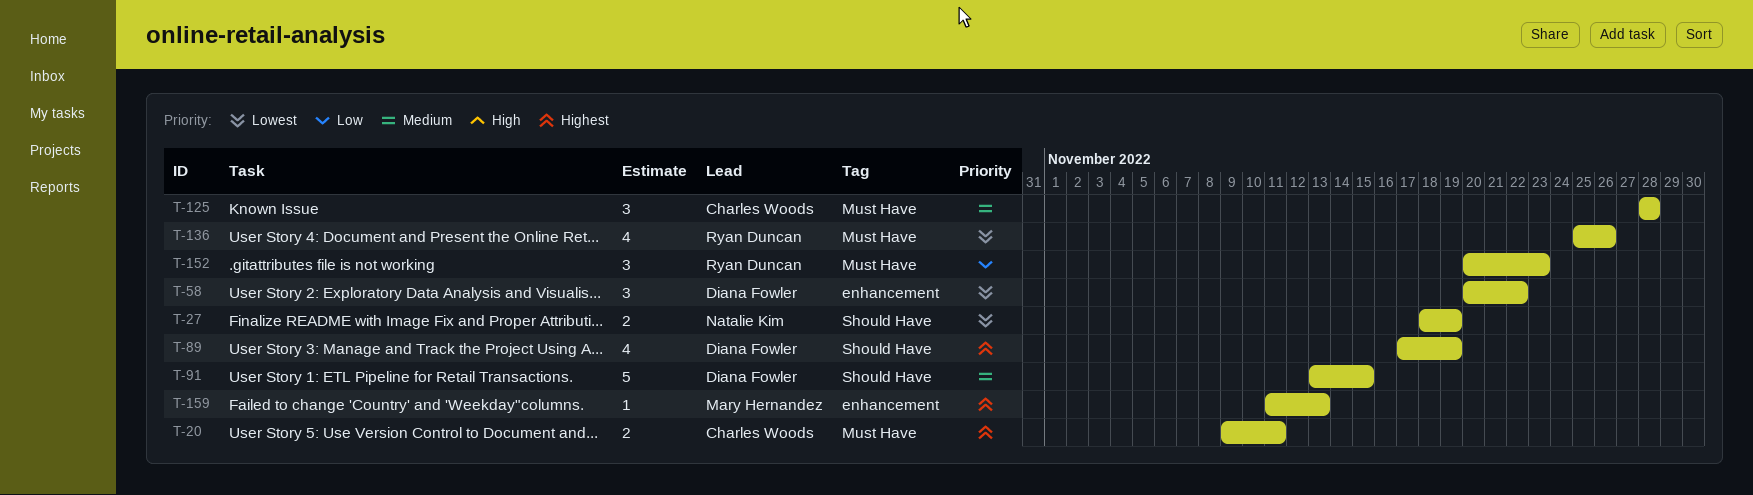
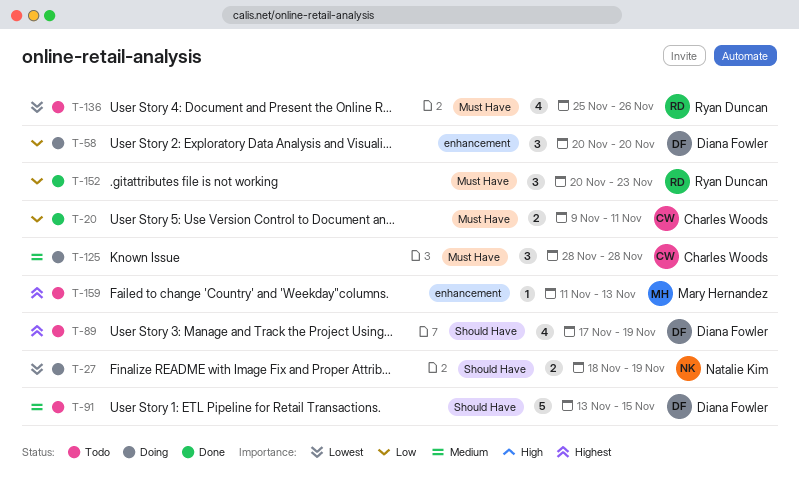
T-20, priority: Highest -> Low
T-58, priority: Lowest -> Low
T-58, due: Nov 22 -> Nov 20

